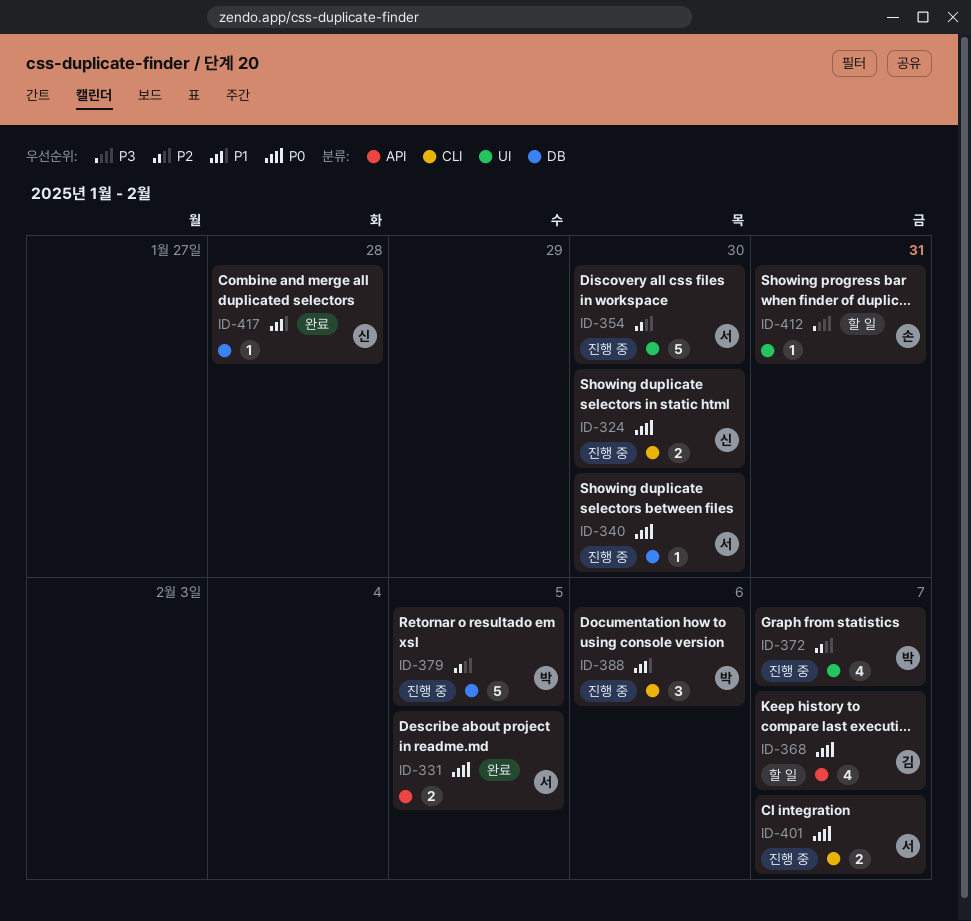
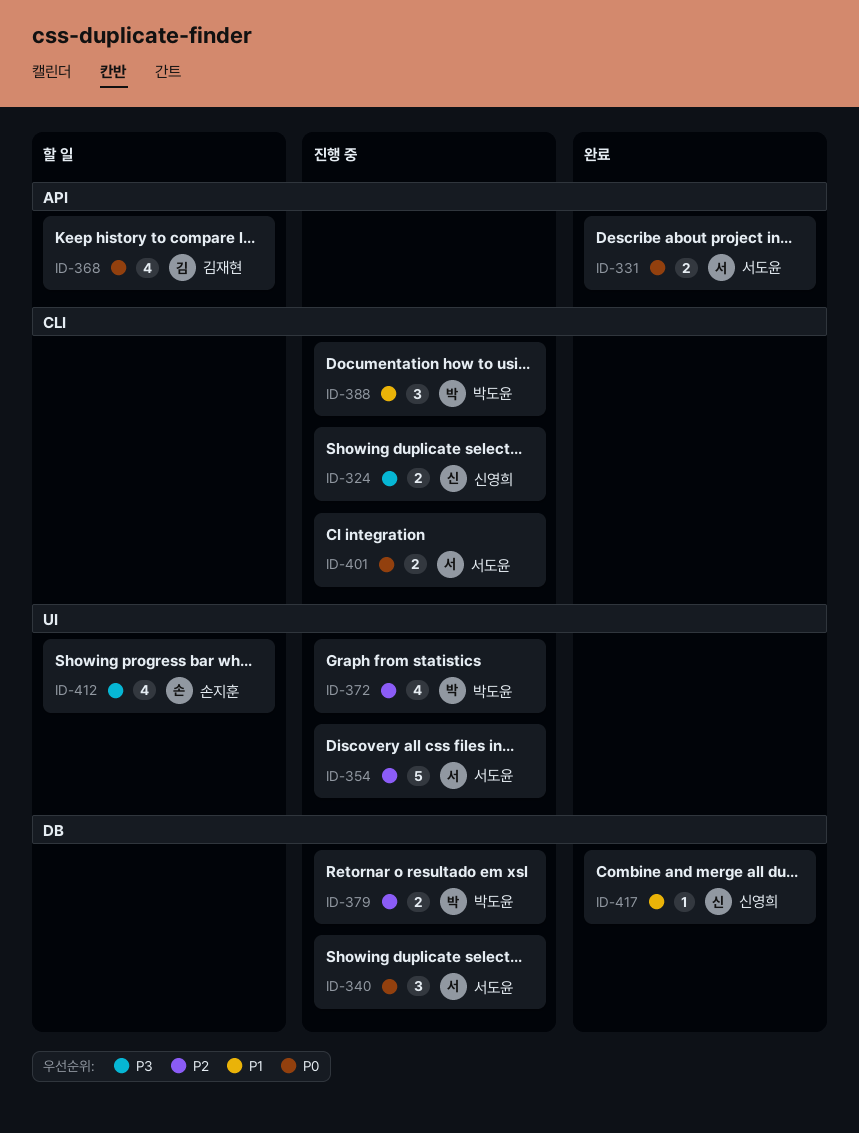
ID-324, priority: P0 -> P3
ID-340, estimate: 1 -> 3
ID-379, estimate: 5 -> 2
ID-412, estimate: 1 -> 4

